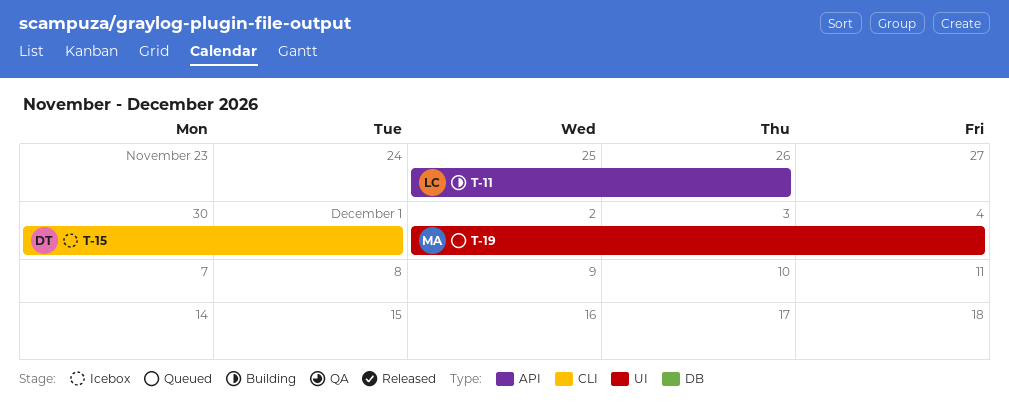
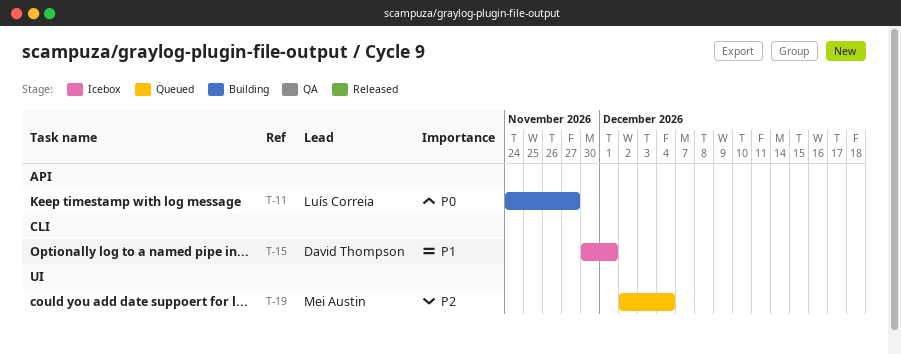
T-11, start: Nov 25 -> Nov 24
T-11, due: Nov 26 -> Nov 27

